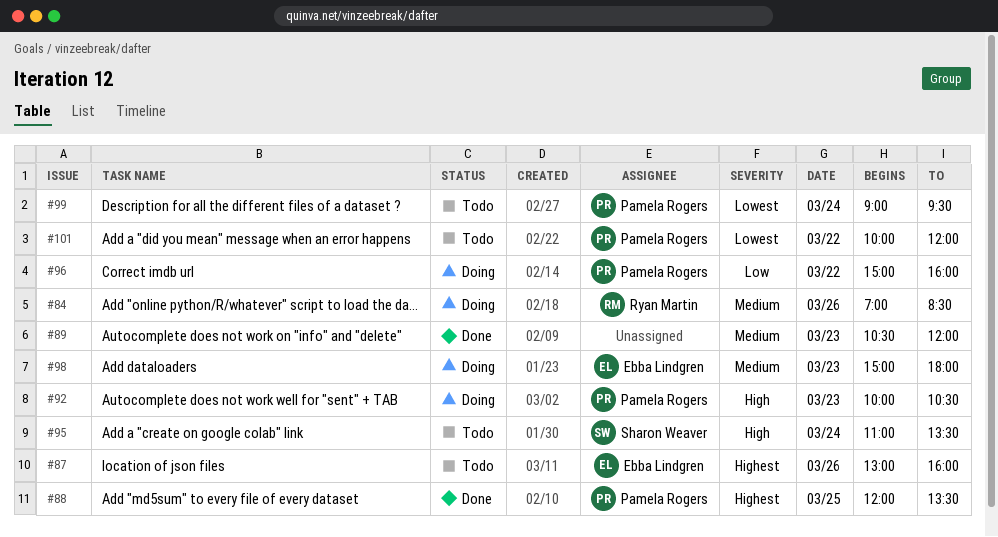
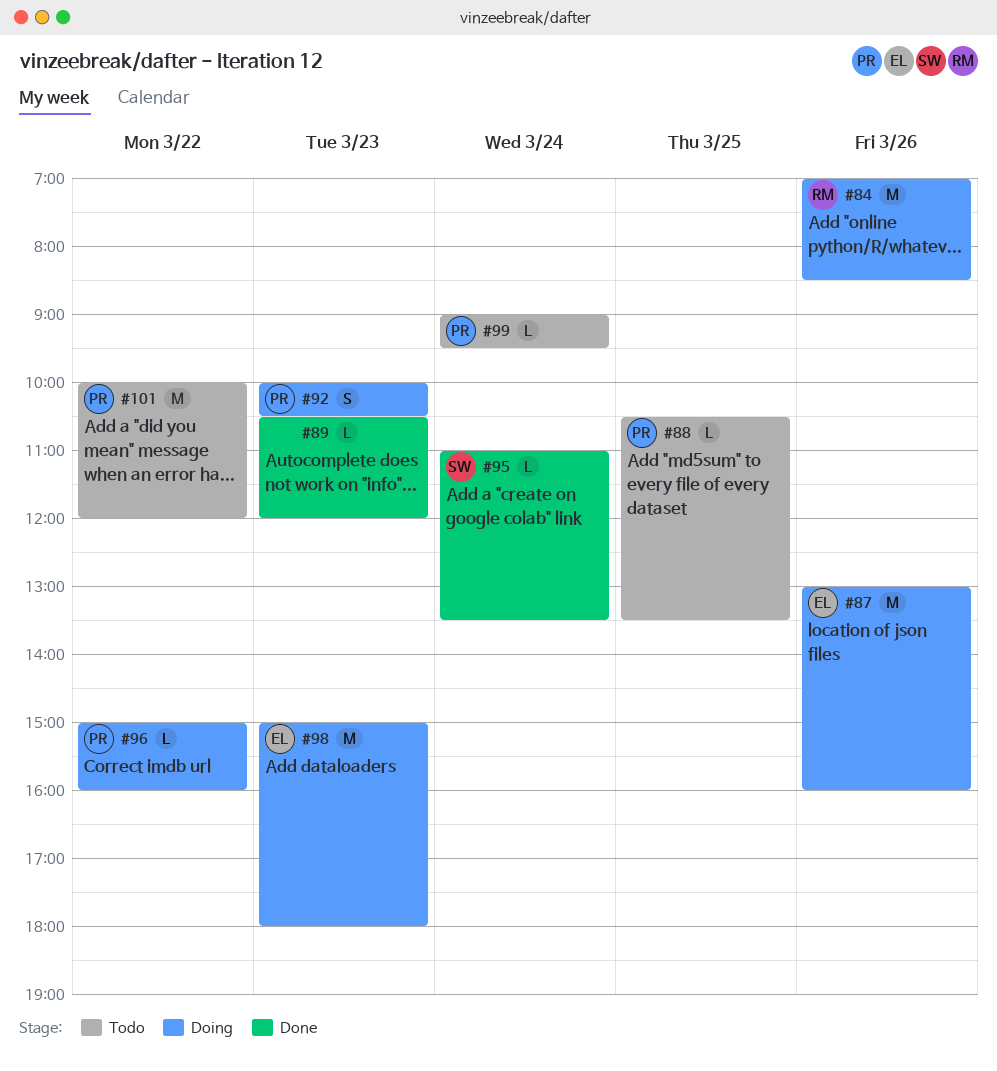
#87, status: Todo -> Doing
#88, status: Done -> Todo
#88, begins: 12:00 -> 10:30
#95, status: Todo -> Done

